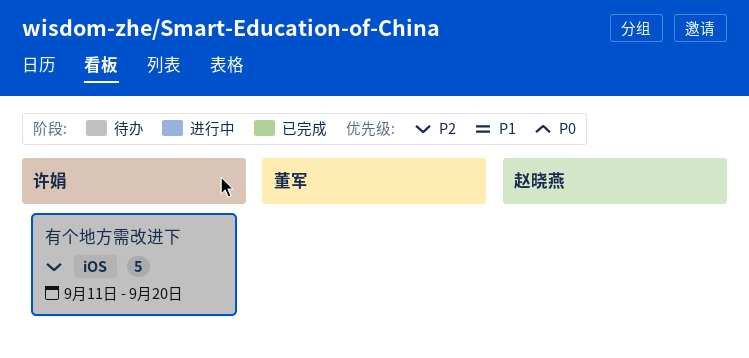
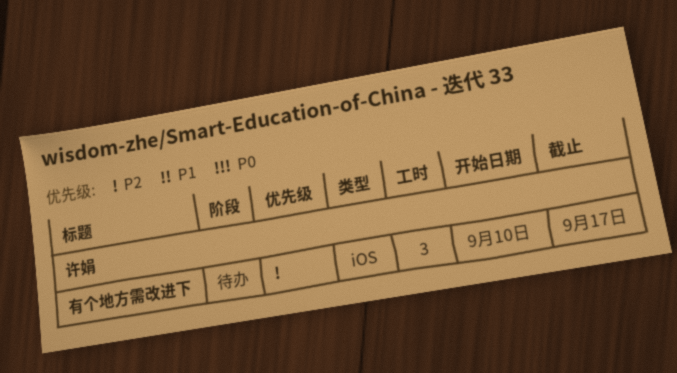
有个地方需改进下, estimate: 5 -> 3
有个地方需改进下, start: Sep 11 -> Sep 10
有个地方需改进下, due: Sep 20 -> Sep 17

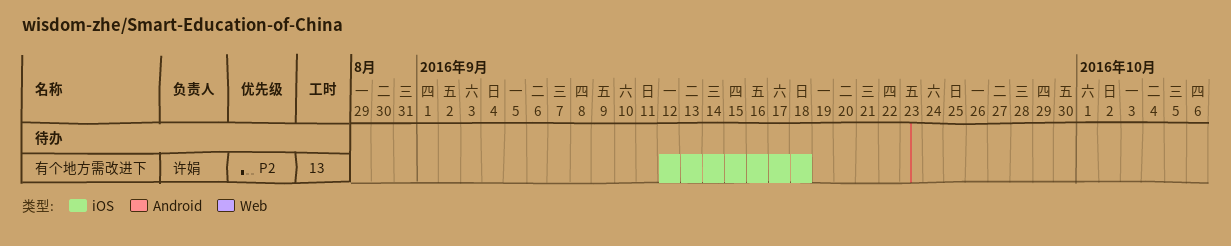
有个地方需改进下, estimate: 3 -> 13
有个地方需改进下, start: Sep 10 -> Sep 12
有个地方需改进下, due: Sep 17 -> Sep 18

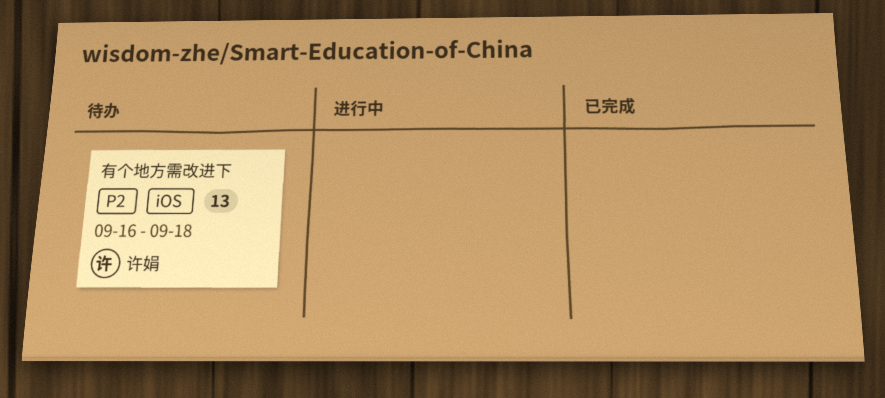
有个地方需改进下, start: Sep 12 -> Sep 16

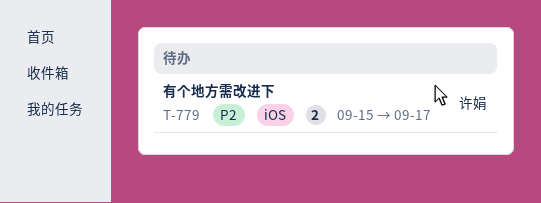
有个地方需改进下, estimate: 13 -> 2
有个地方需改进下, start: Sep 16 -> Sep 15
有个地方需改进下, due: Sep 18 -> Sep 17

